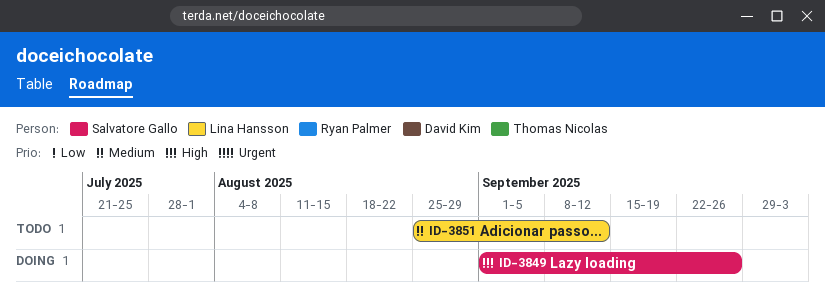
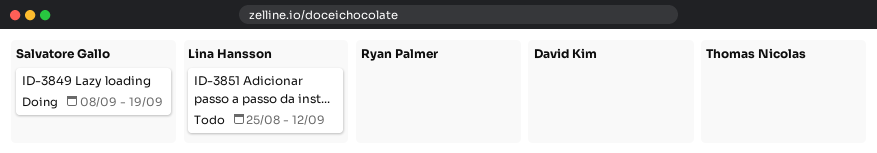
ID-3849, start: Sep 1 -> Sep 8
ID-3849, due: Sep 26 -> Sep 19

